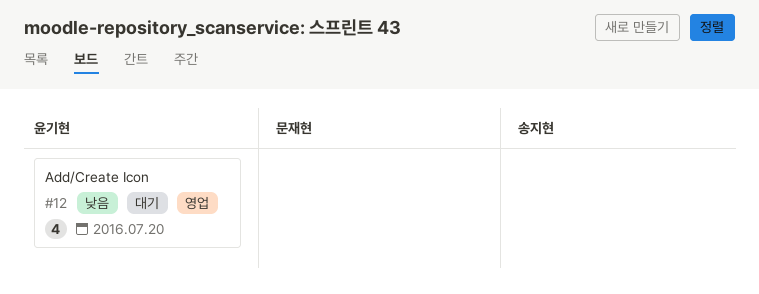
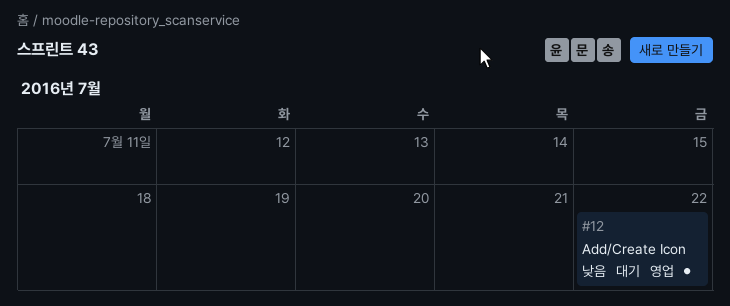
#12, estimate: 4 -> 1
#12, due: Jul 20 -> Jul 22

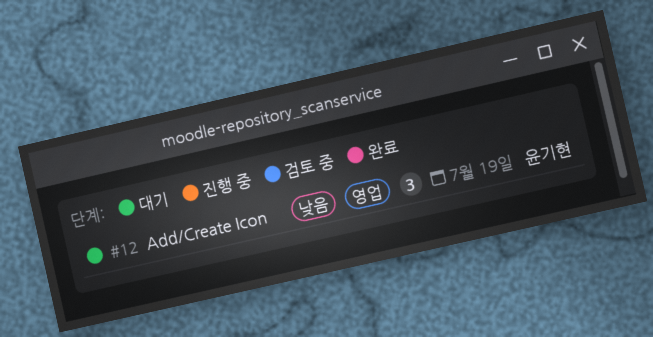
#12, estimate: 1 -> 3
#12, due: Jul 22 -> Jul 19

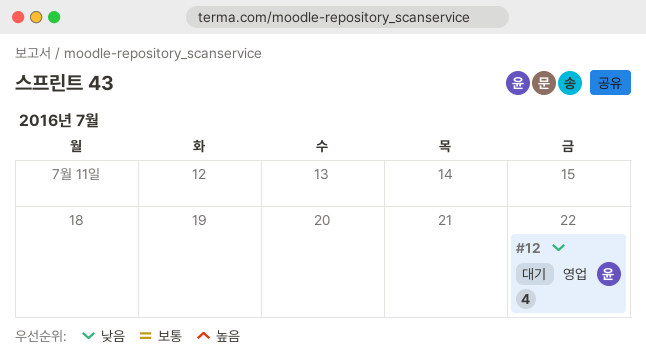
#12, estimate: 3 -> 4
#12, due: Jul 19 -> Jul 22

